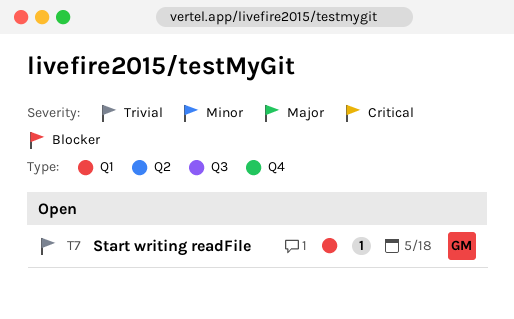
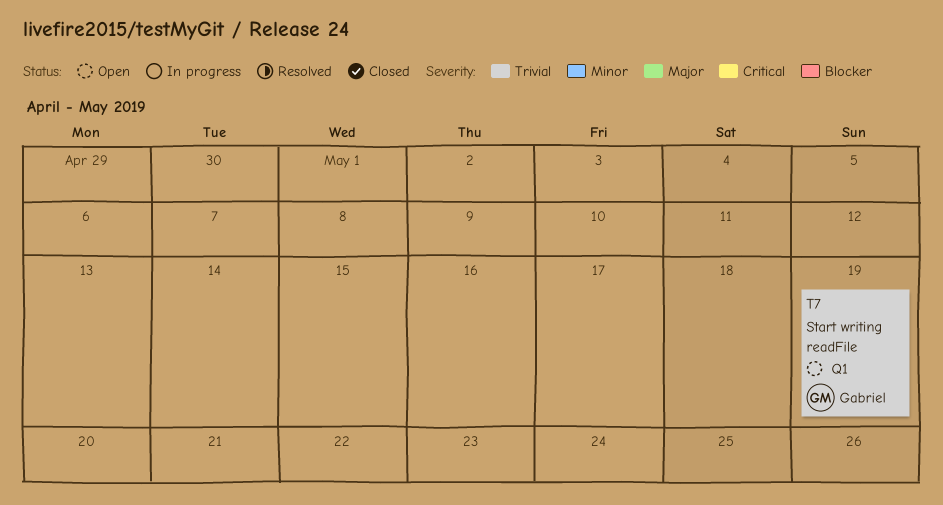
T7, due: May 18 -> May 19

